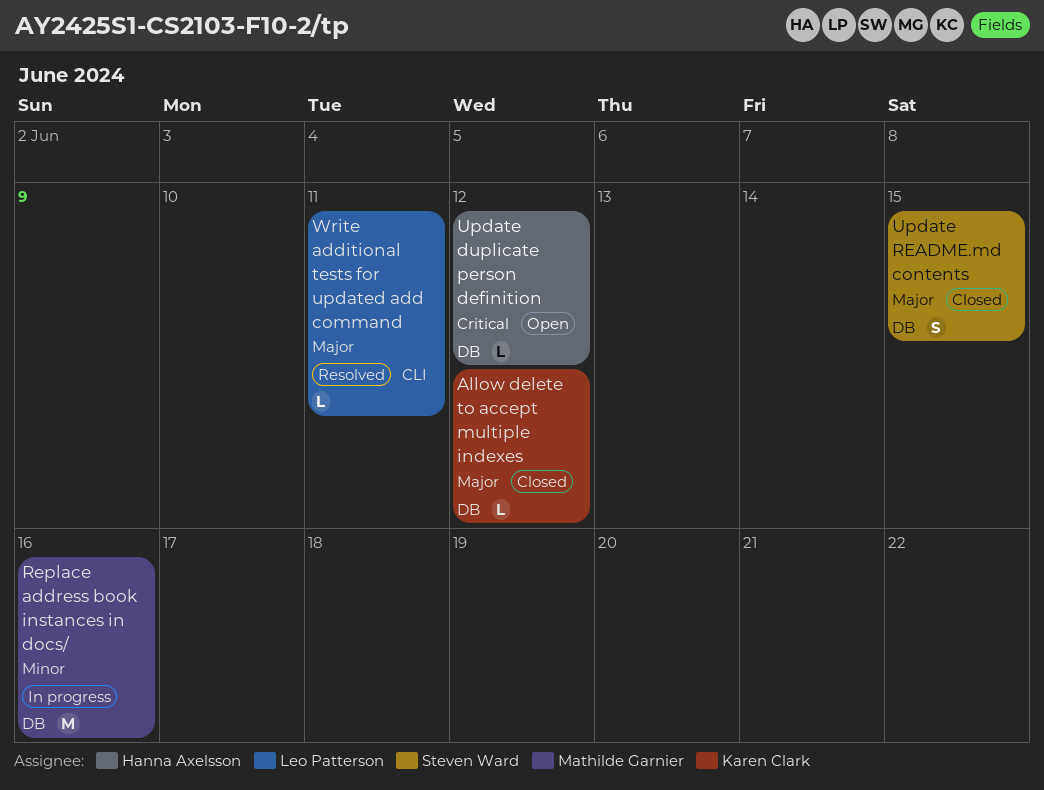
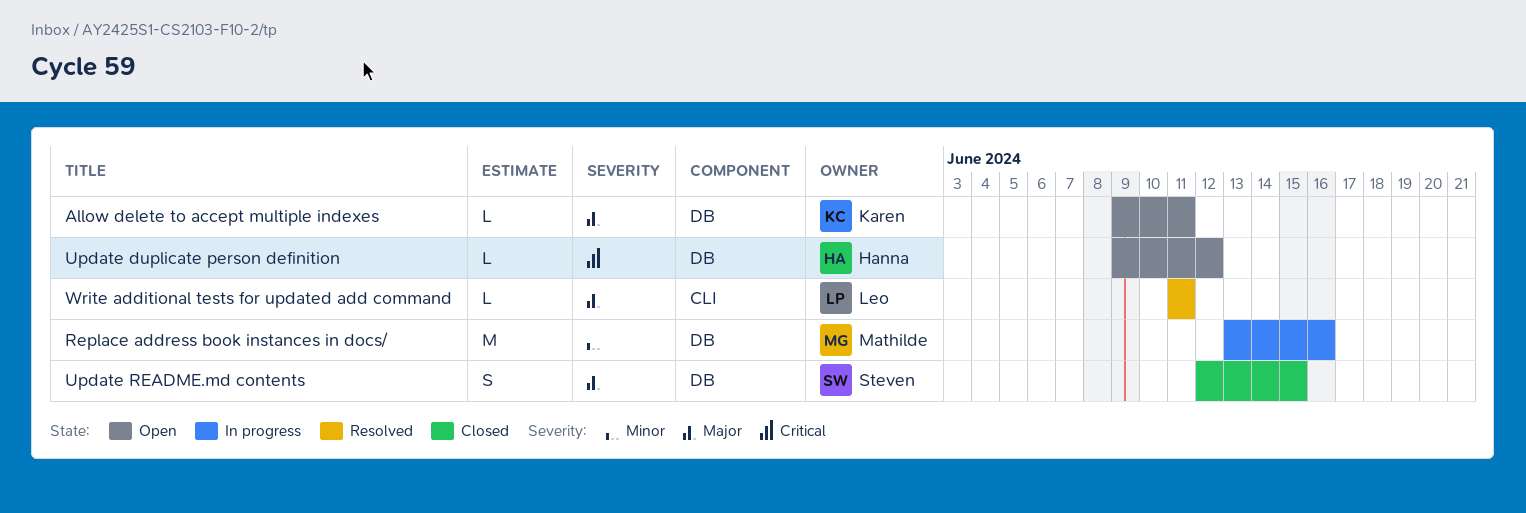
Allow delete to accept multiple indexes, status: Closed -> Open
Allow delete to accept multiple indexes, due: Jun 12 -> Jun 11

